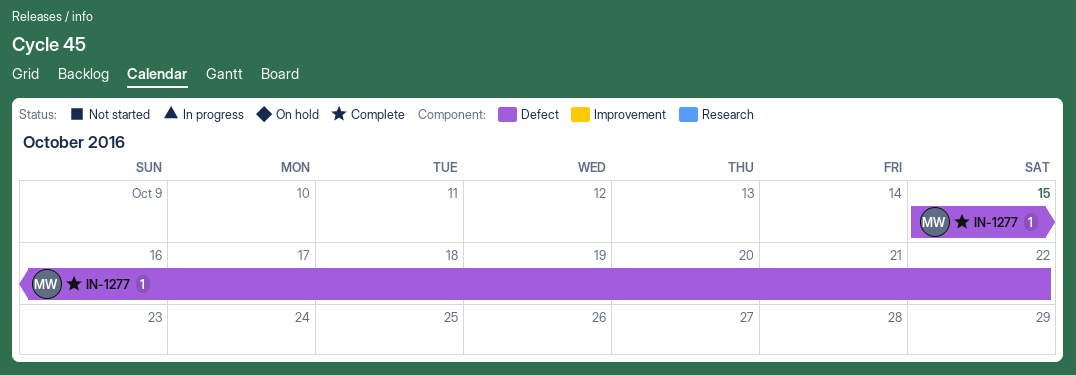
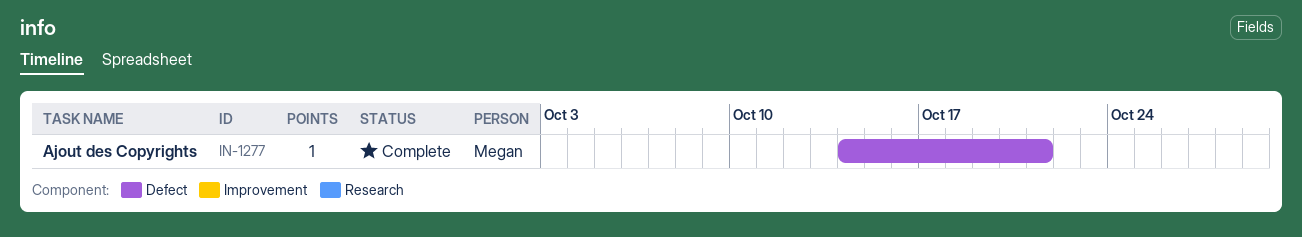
IN-1277, start: Oct 15 -> Oct 14
IN-1277, due: Oct 22 -> Oct 21

